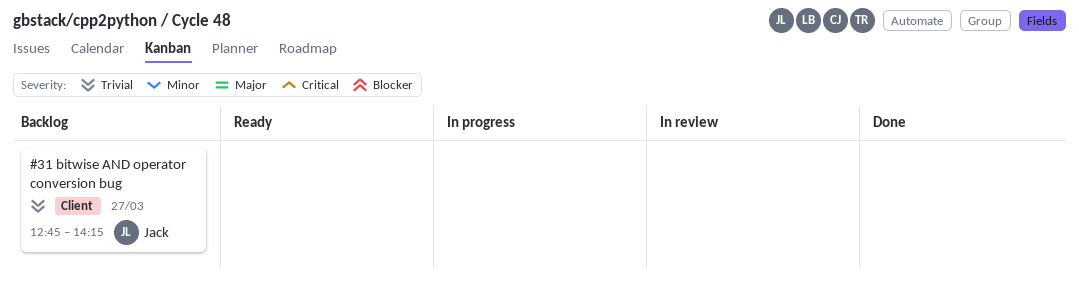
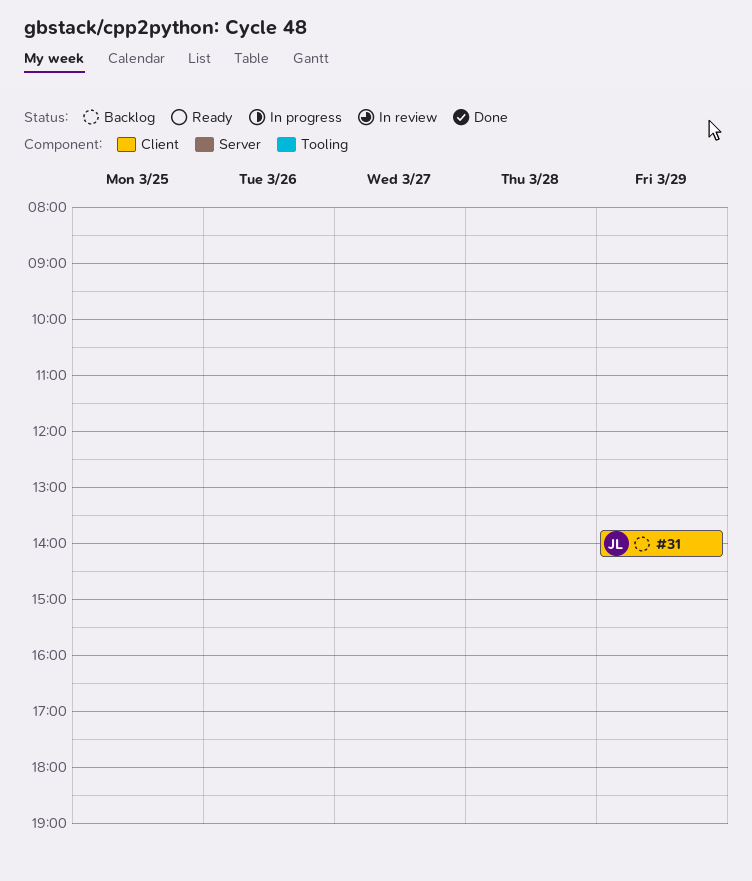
#31, day: Mar 27 -> Mar 29
#31, begins: 12:45 -> 13:45

